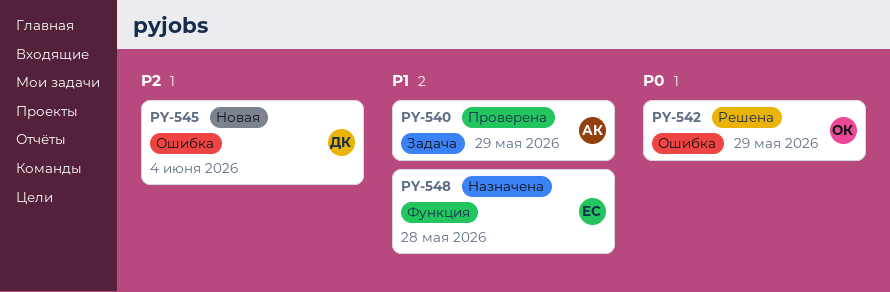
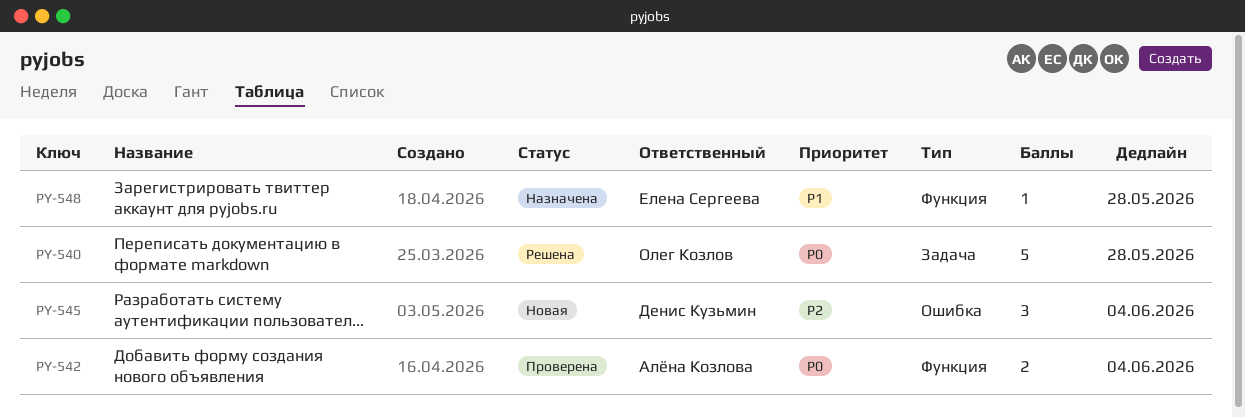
PY-540, status: Проверена -> Решена
PY-540, owner: Алёна Козлова -> Олег Козлов
PY-540, priority: P1 -> P0
PY-540, due: May 29 -> May 28
PY-542, status: Решена -> Проверена
PY-542, owner: Олег Козлов -> Алёна Козлова
PY-542, label: Ошибка -> Функция
PY-542, due: May 29 -> Jun 4

